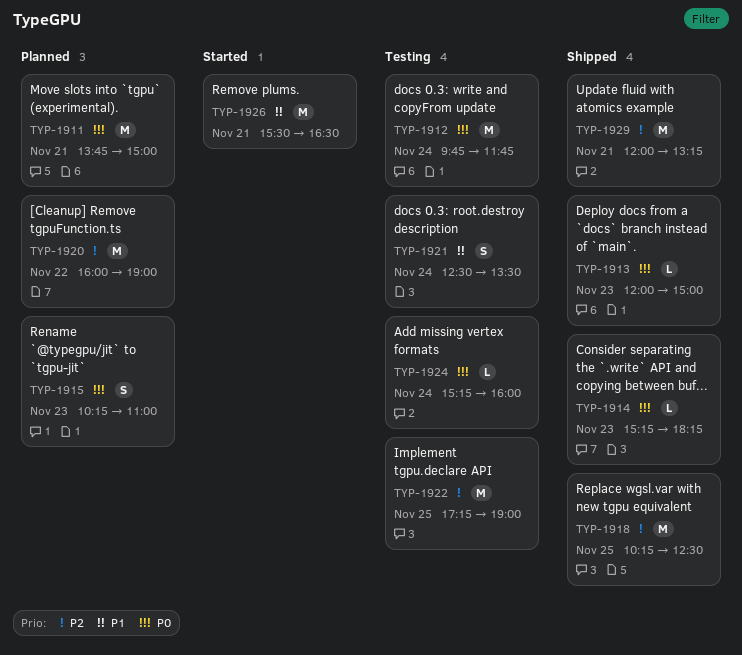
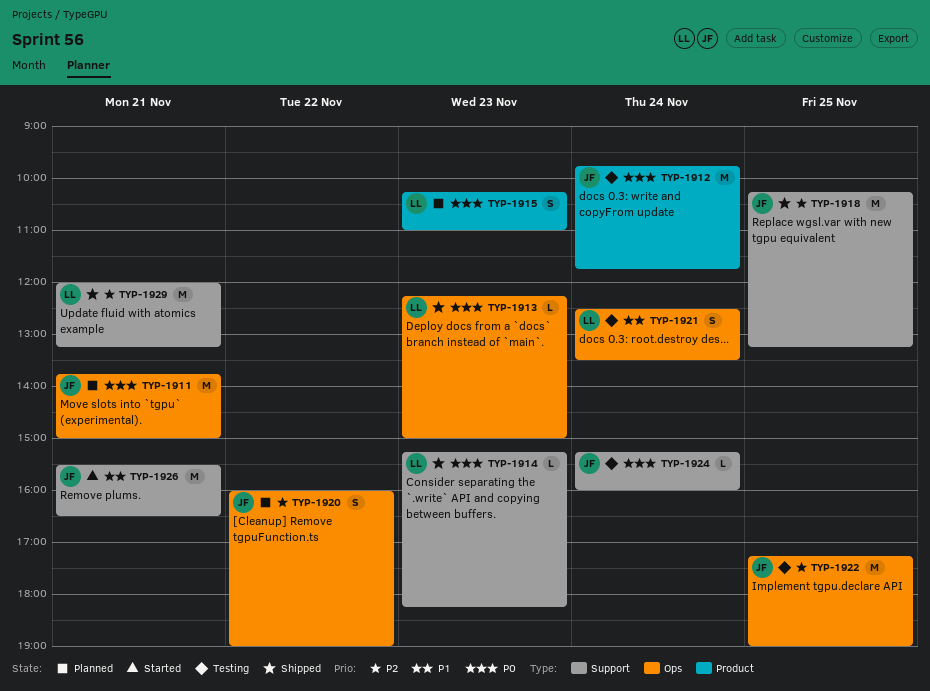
TYP-1913, begins: 12:00 -> 12:15
TYP-1918, ends: 12:30 -> 13:15
TYP-1920, estimate: M -> S

